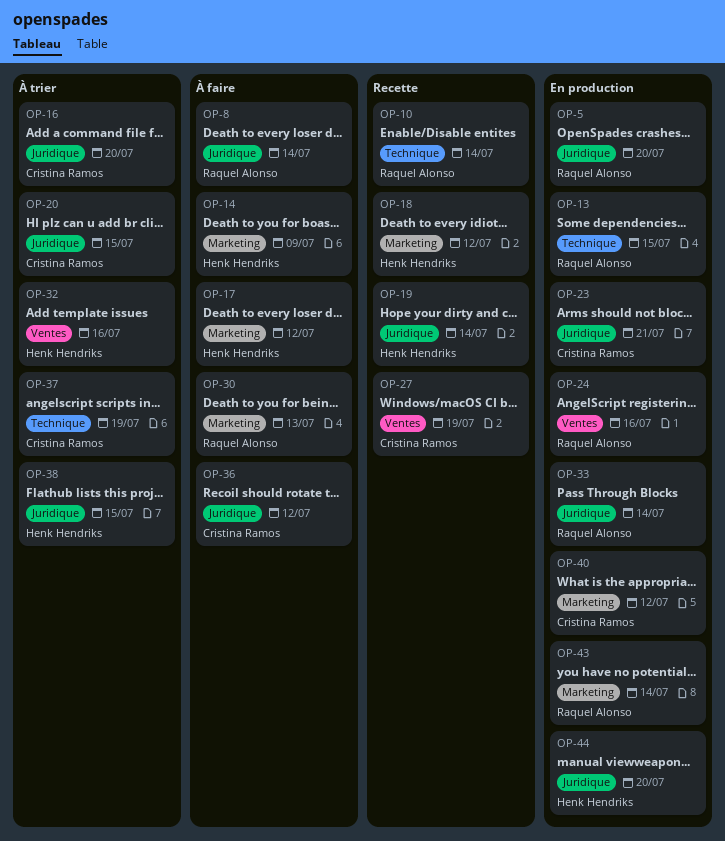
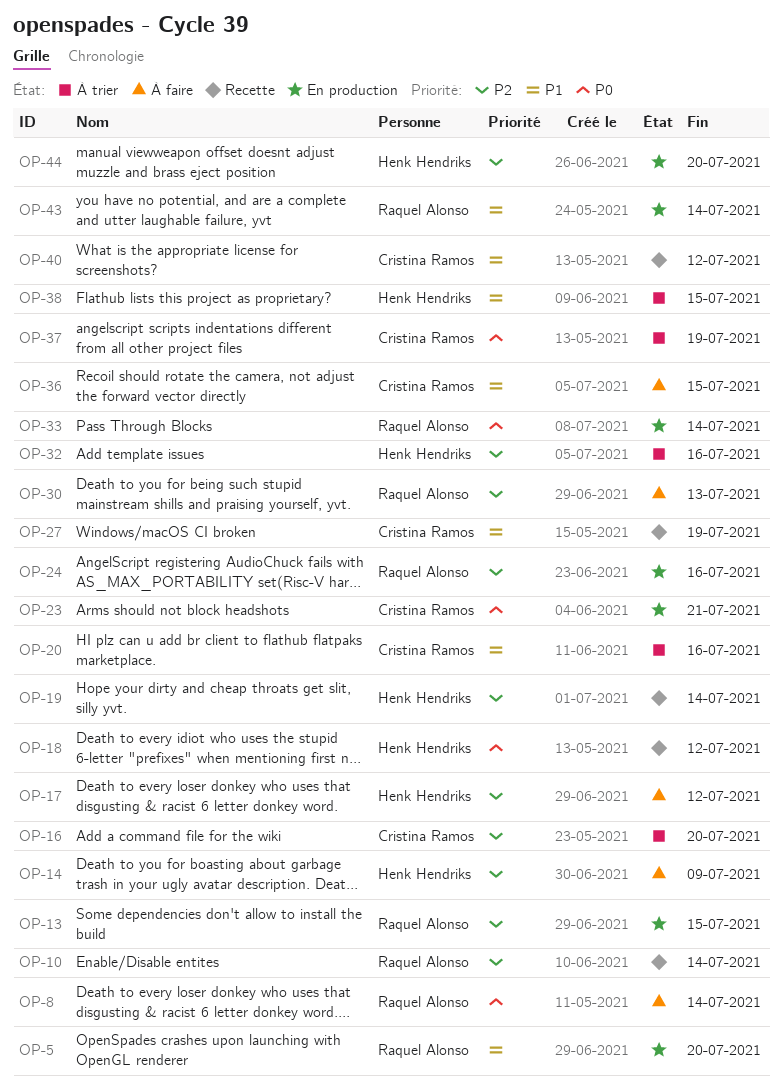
OP-20, due: Jul 15 -> Jul 16
OP-36, due: Jul 12 -> Jul 15
OP-40, status: En production -> Recette

